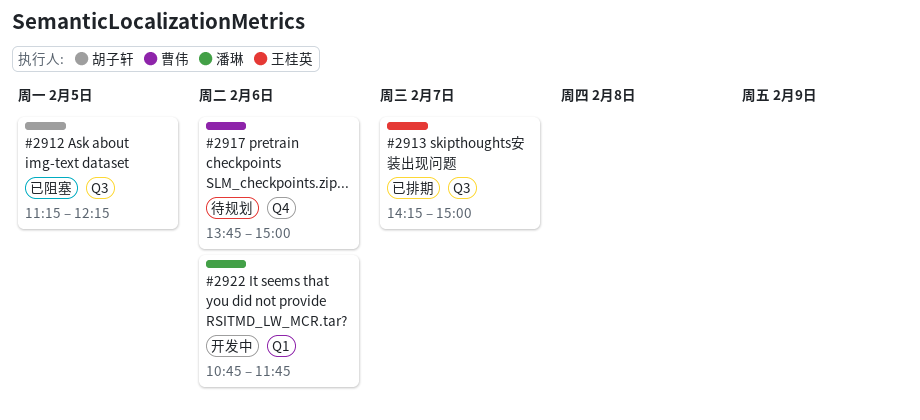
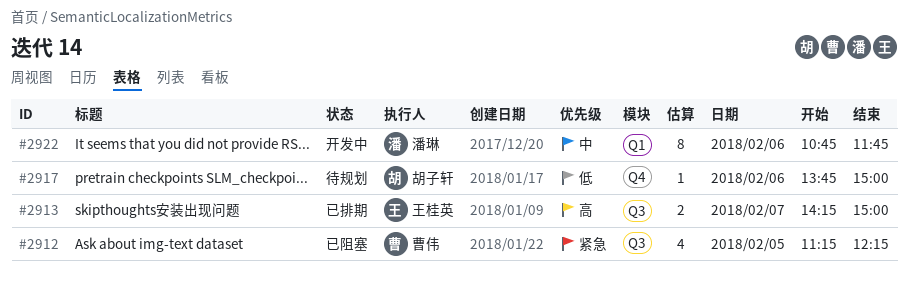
#2912, owner: 胡子轩 -> 曹伟
#2917, owner: 曹伟 -> 胡子轩

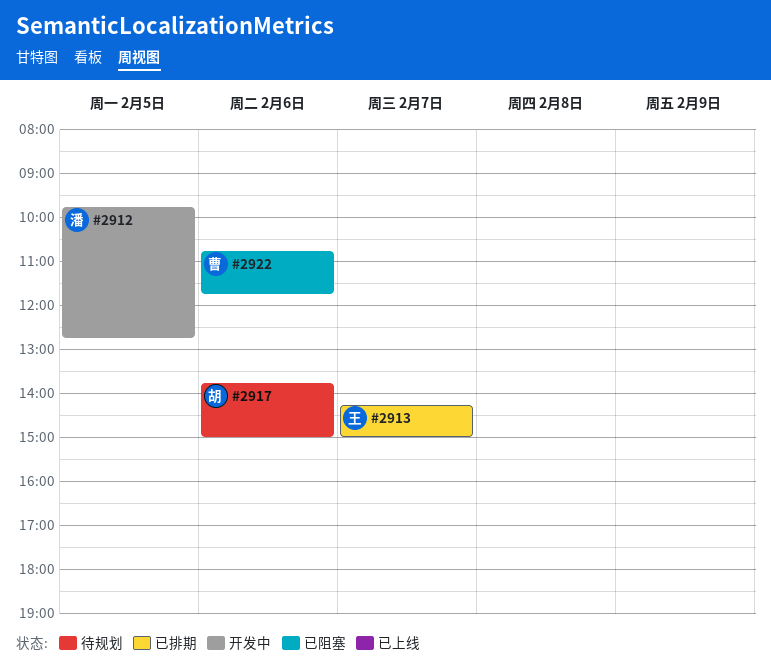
#2912, status: 已阻塞 -> 开发中
#2912, owner: 曹伟 -> 潘琳
#2912, begins: 11:15 -> 09:45
#2912, ends: 12:15 -> 12:45
#2922, status: 开发中 -> 已阻塞
#2922, owner: 潘琳 -> 曹伟

